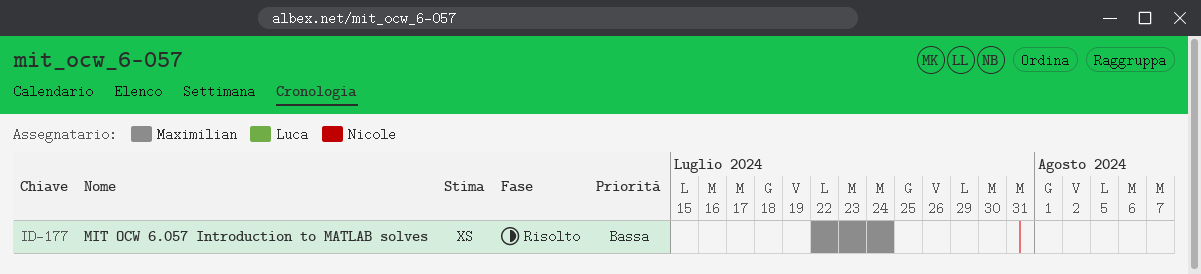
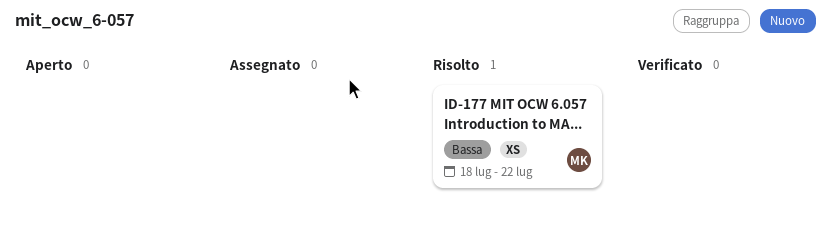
ID-177, start: Jul 22 -> Jul 18
ID-177, due: Jul 24 -> Jul 22

